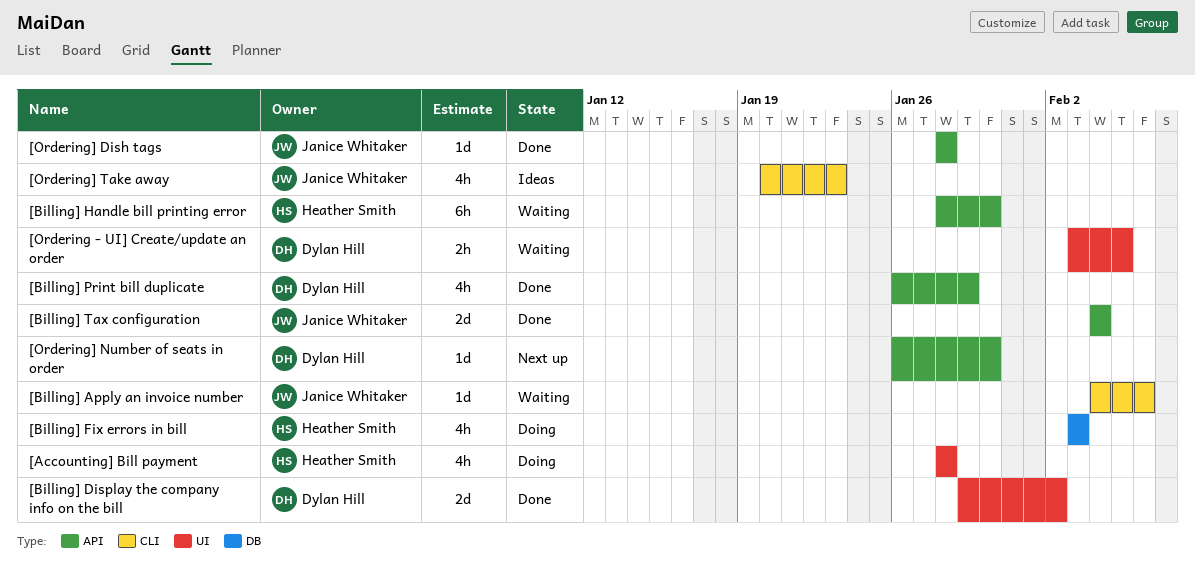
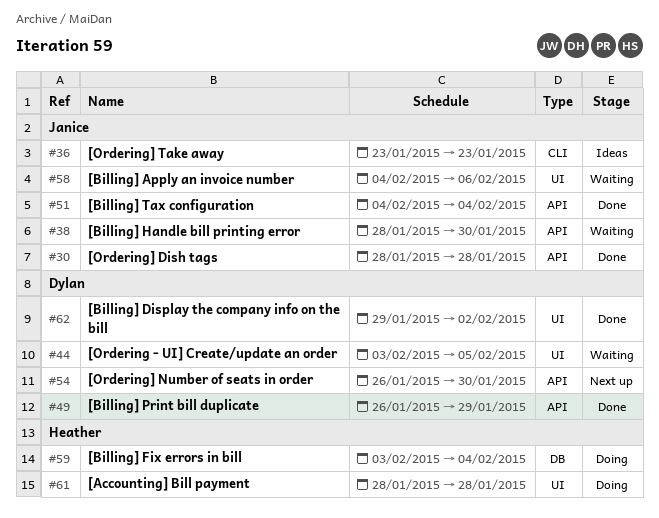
[Billing] Apply an invoice number, label: CLI -> UI
[Billing] Fix errors in bill, due: Feb 3 -> Feb 4
[Billing] Handle bill printing error, owner: Heather Smith -> Janice Whitaker
[Ordering] Take away, start: Jan 20 -> Jan 23

